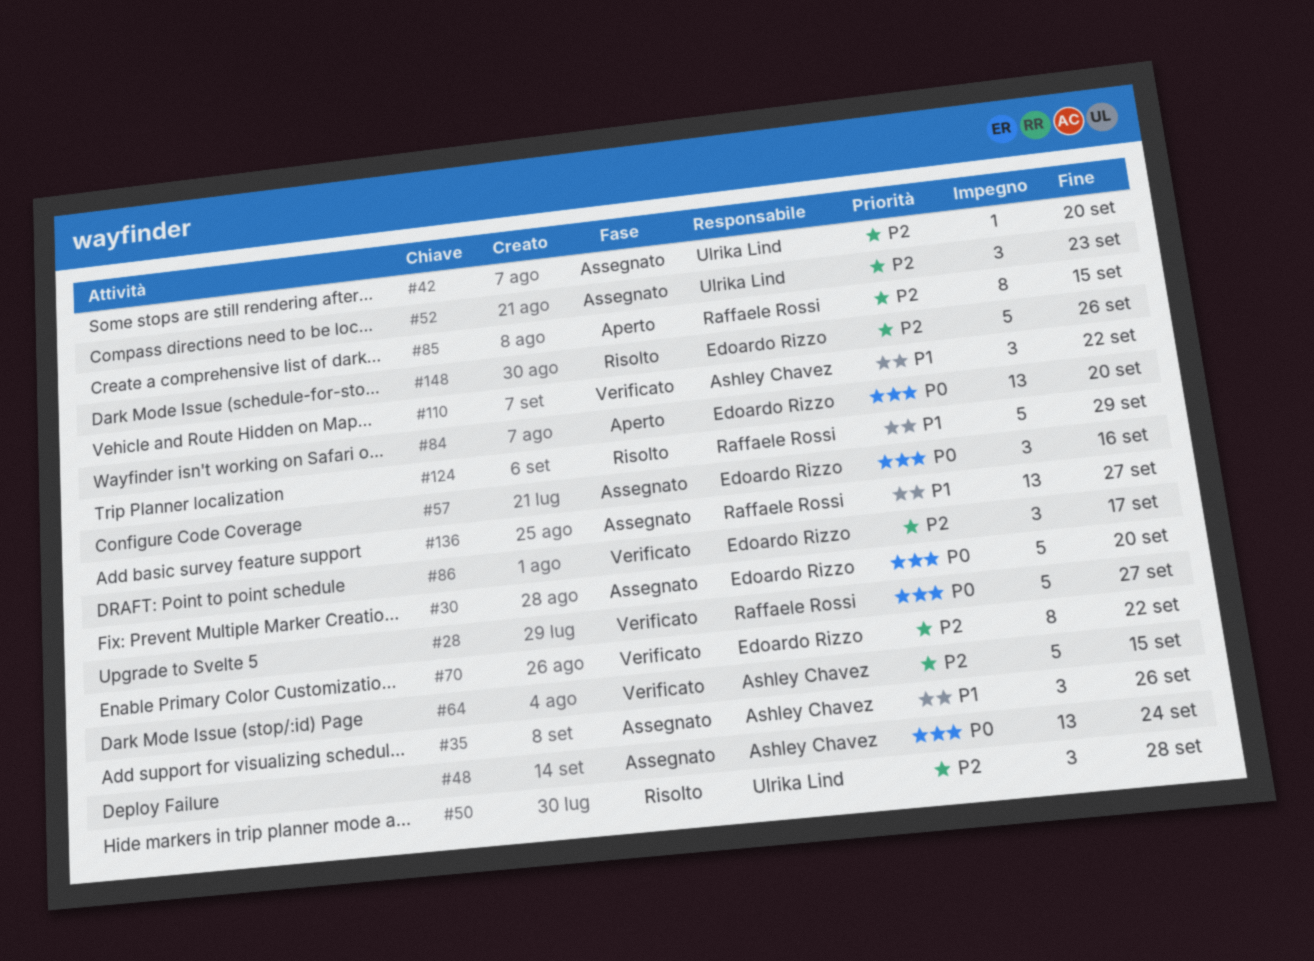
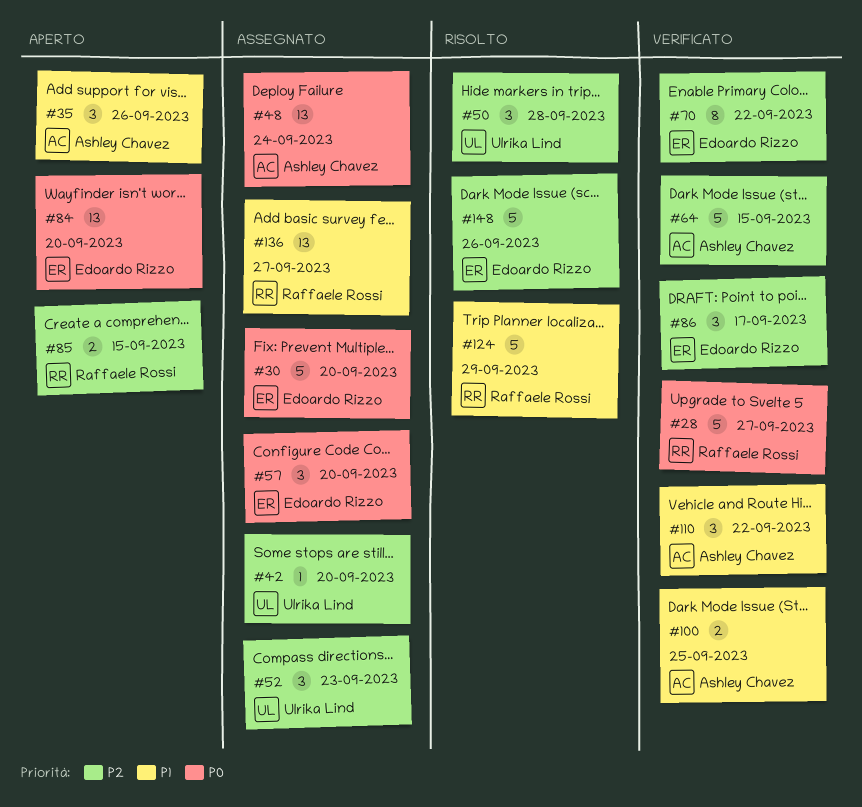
#35, status: Assegnato -> Aperto
#57, due: Sep 16 -> Sep 20
#85, estimate: 8 -> 2
#100: none -> present

